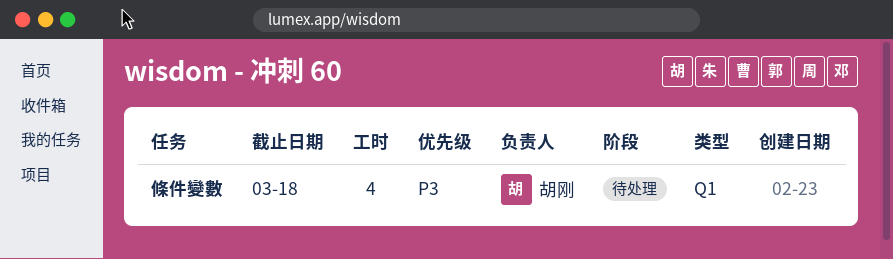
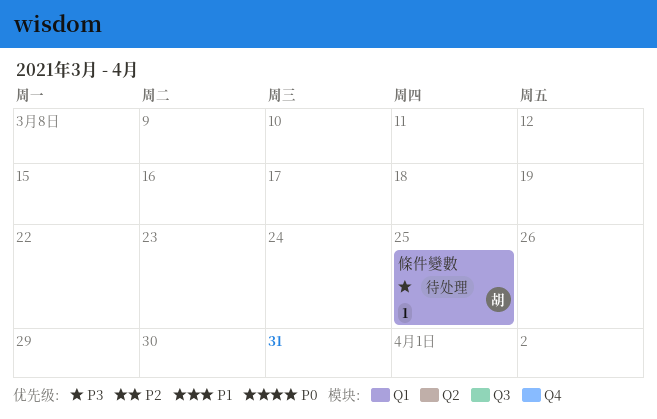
條件變數, estimate: 4 -> 1
條件變數, due: Mar 18 -> Mar 25

